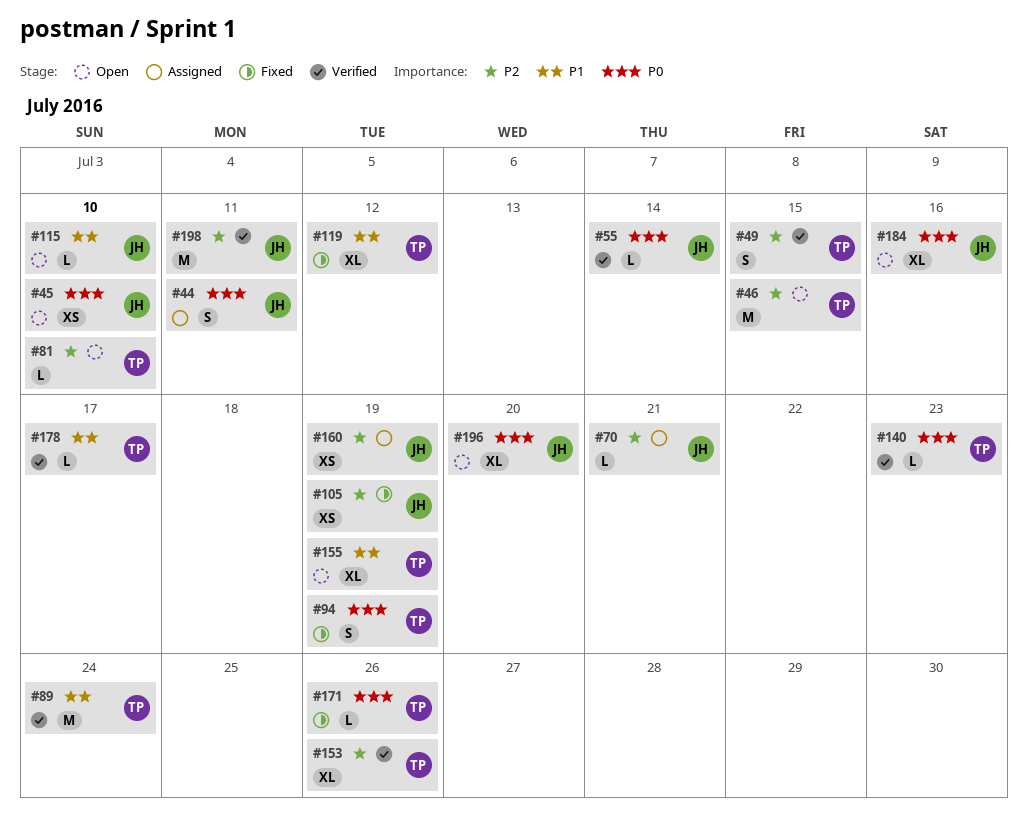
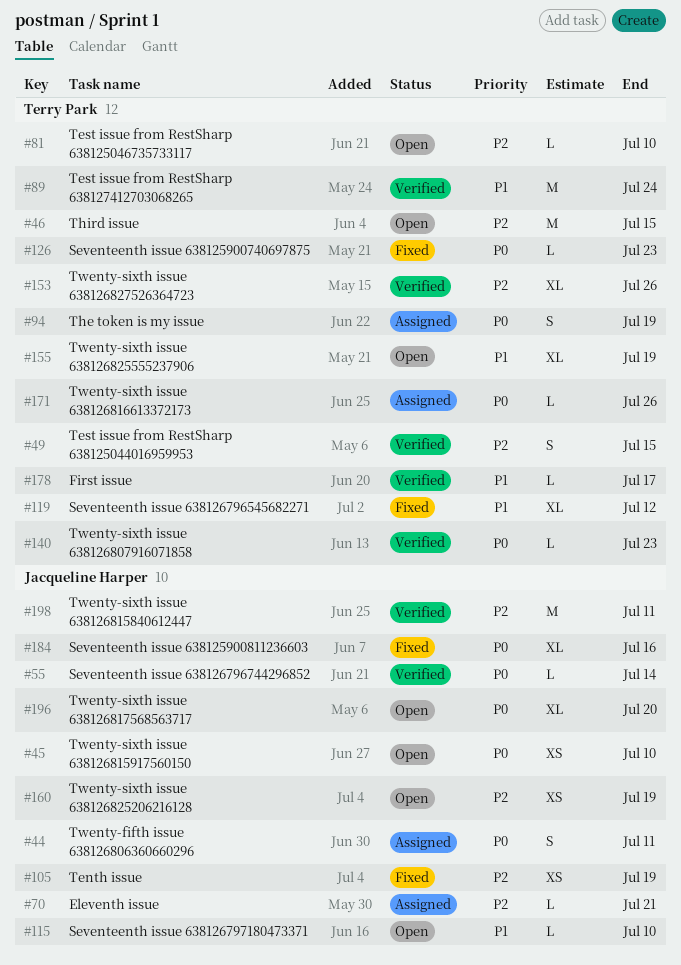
#94, status: Fixed -> Assigned
#126: none -> present
#160, status: Assigned -> Open
#171, status: Fixed -> Assigned
#184, status: Open -> Fixed

